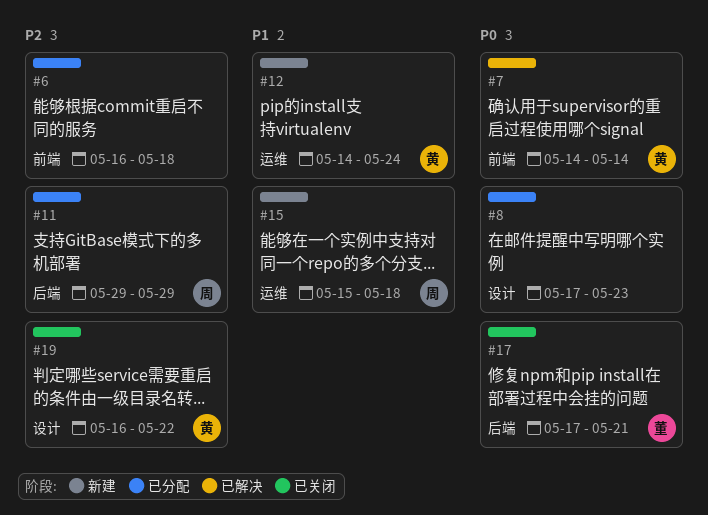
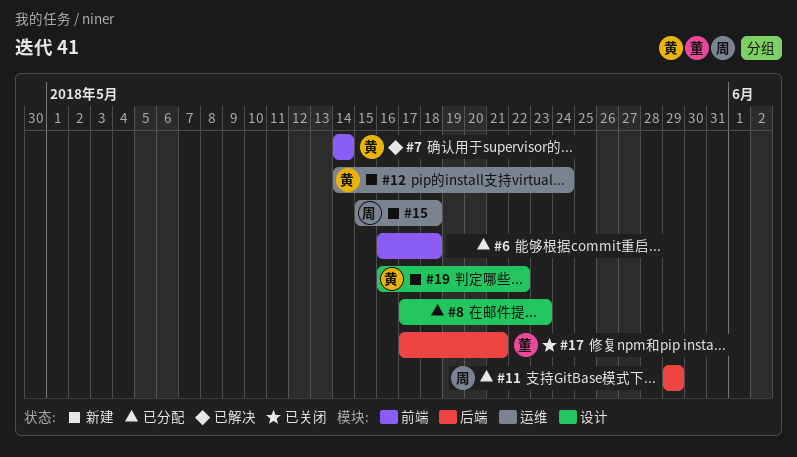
#19, status: 已关闭 -> 新建

